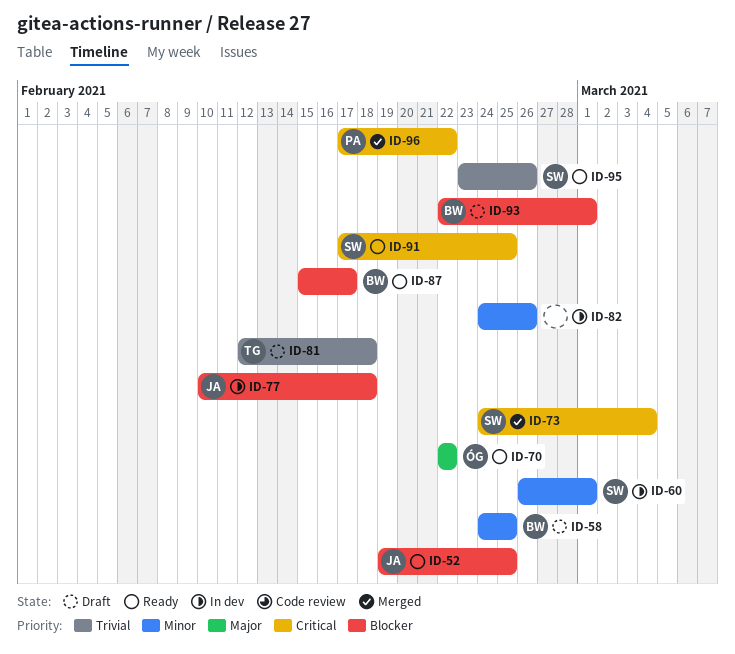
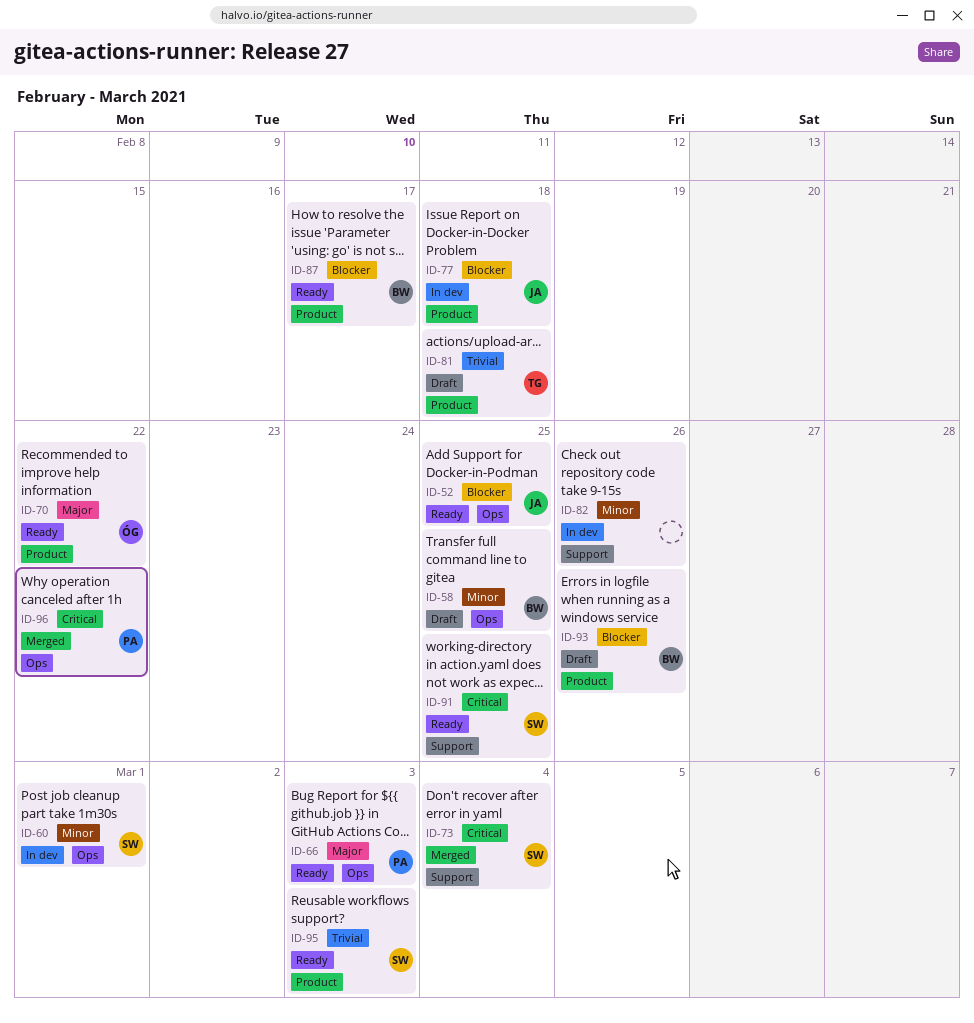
ID-66: none -> present
ID-93, due: Mar 1 -> Feb 26
ID-95, due: Feb 26 -> Mar 3

